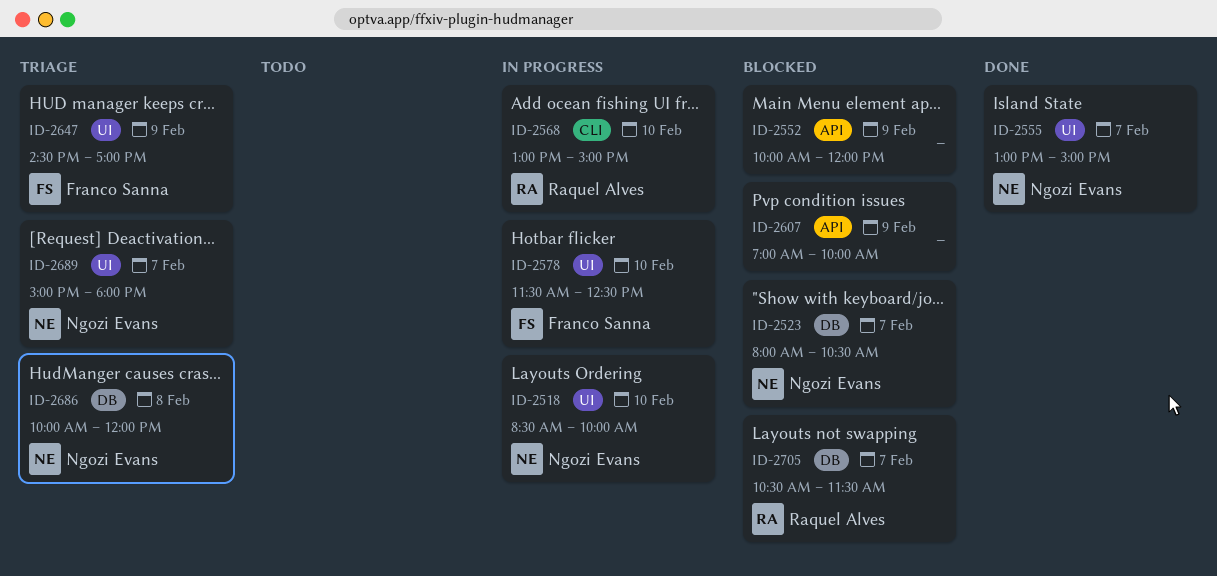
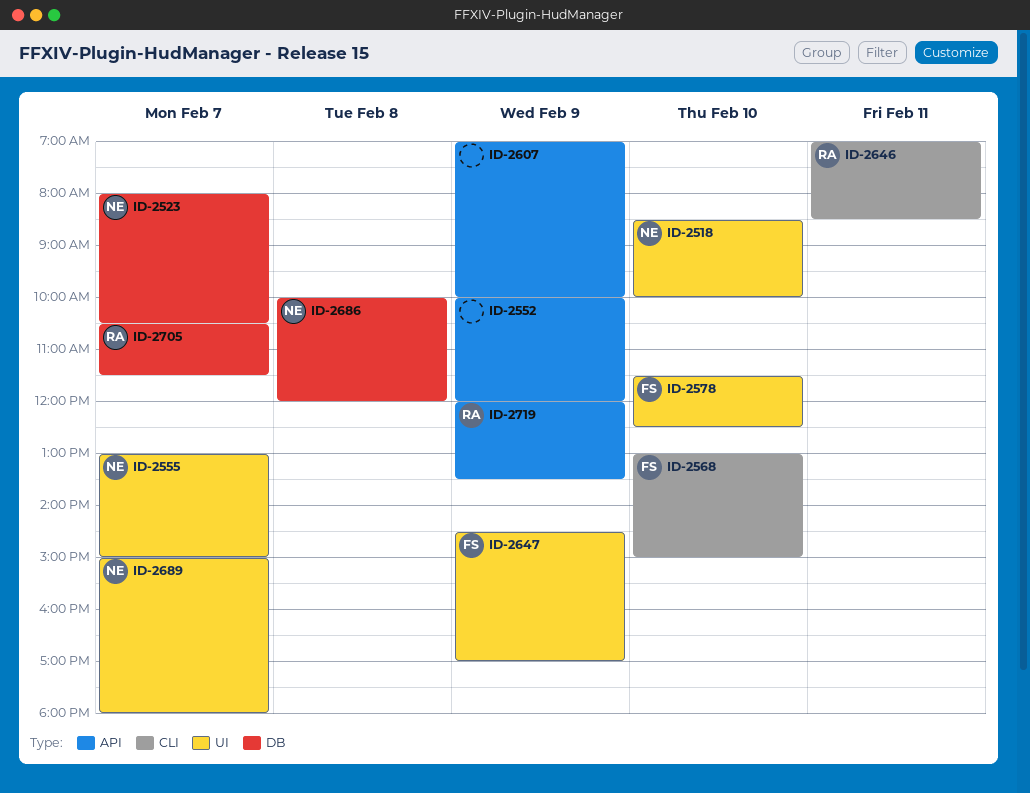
ID-2568, owner: Raquel Alves -> Franco Sanna
ID-2646: none -> present
ID-2719: none -> present

